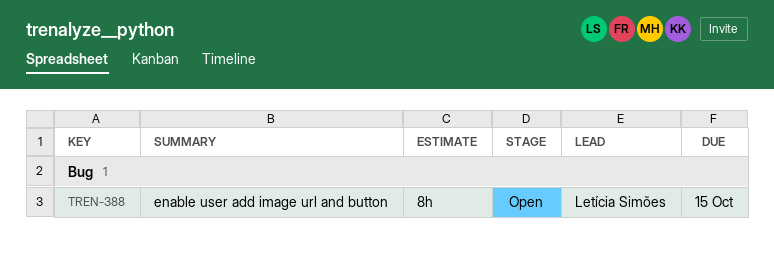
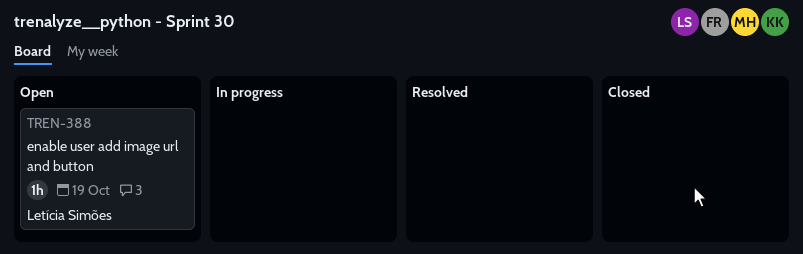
TREN-388, estimate: 8h -> 1h
TREN-388, due: Oct 15 -> Oct 19

